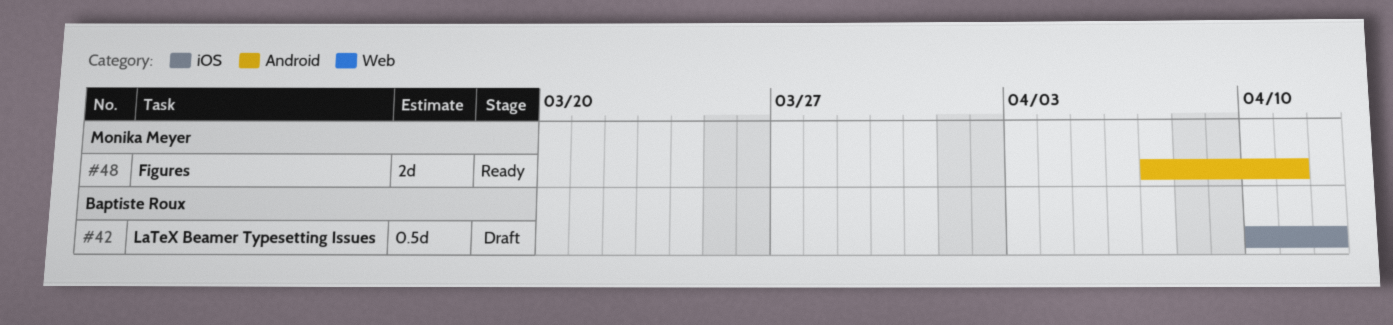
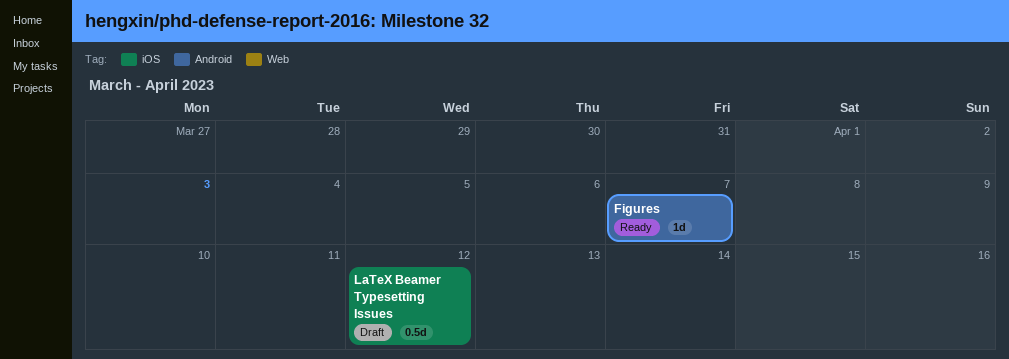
Figures, estimate: 2d -> 1d
Figures, due: Apr 11 -> Apr 7

